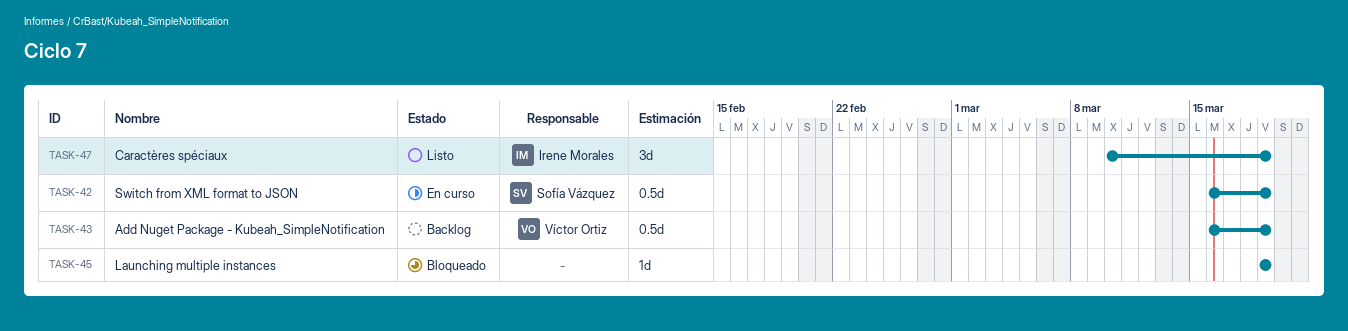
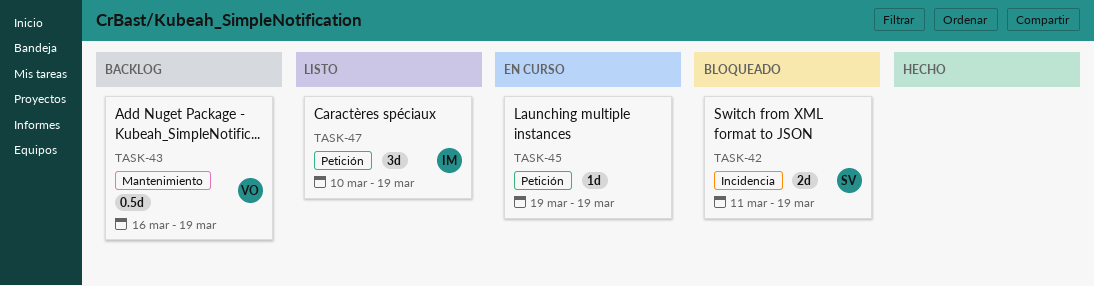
TASK-42, status: En curso -> Bloqueado
TASK-42, estimate: 0.5d -> 2d
TASK-42, start: Mar 16 -> Mar 11
TASK-45, status: Bloqueado -> En curso

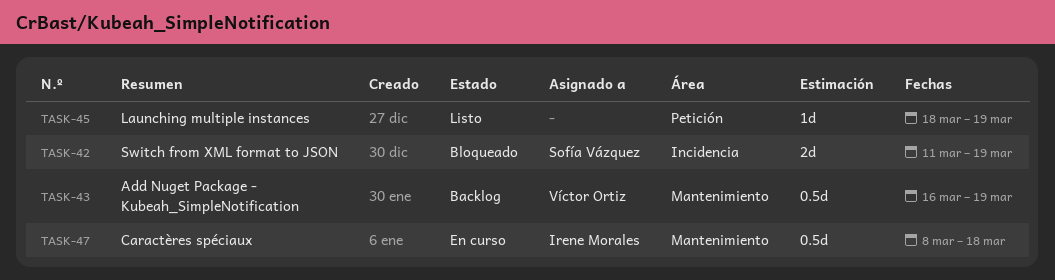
TASK-45, status: En curso -> Listo
TASK-45, start: Mar 19 -> Mar 18
TASK-47, status: Listo -> En curso
TASK-47, label: Petición -> Mantenimiento
TASK-47, estimate: 3d -> 0.5d
TASK-47, start: Mar 10 -> Mar 8
TASK-47, due: Mar 19 -> Mar 18

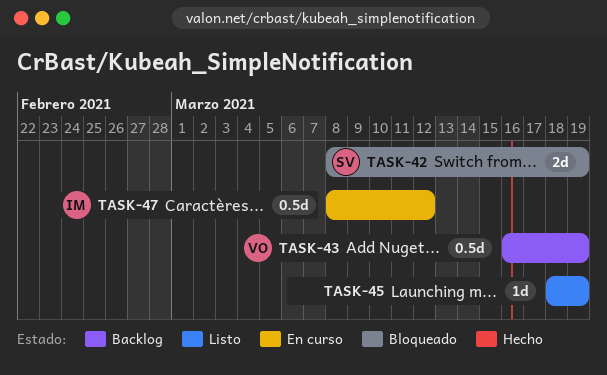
TASK-42, start: Mar 11 -> Mar 8
TASK-47, due: Mar 18 -> Mar 12

